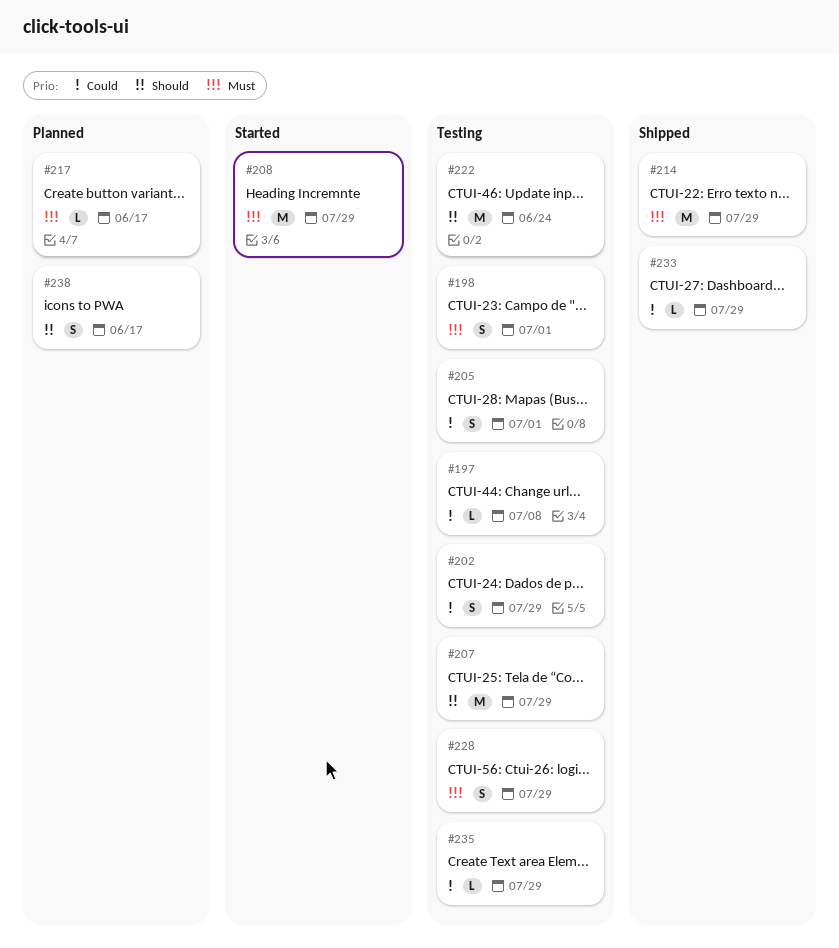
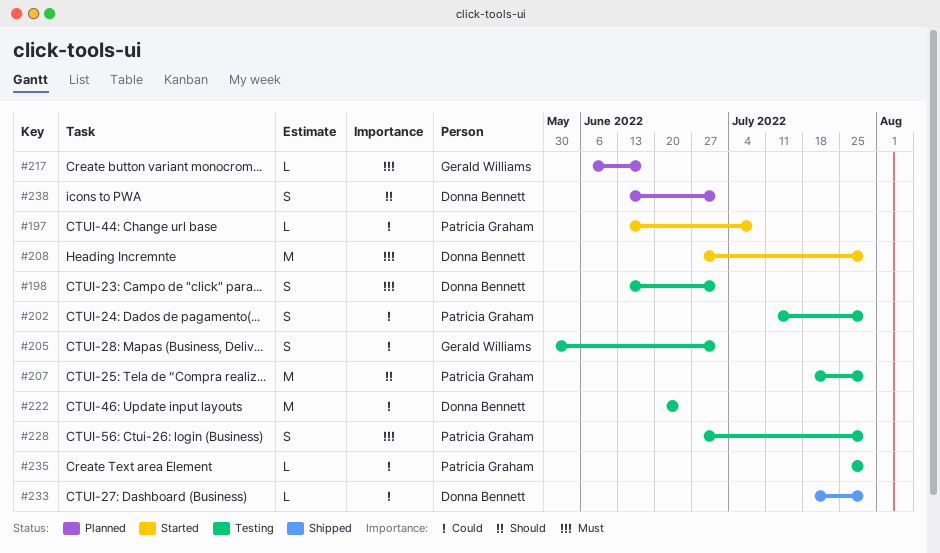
#197, status: Testing -> Started
#214: present -> none
#222, priority: Should -> Could
#238, due: Jun 17 -> Jul 1

